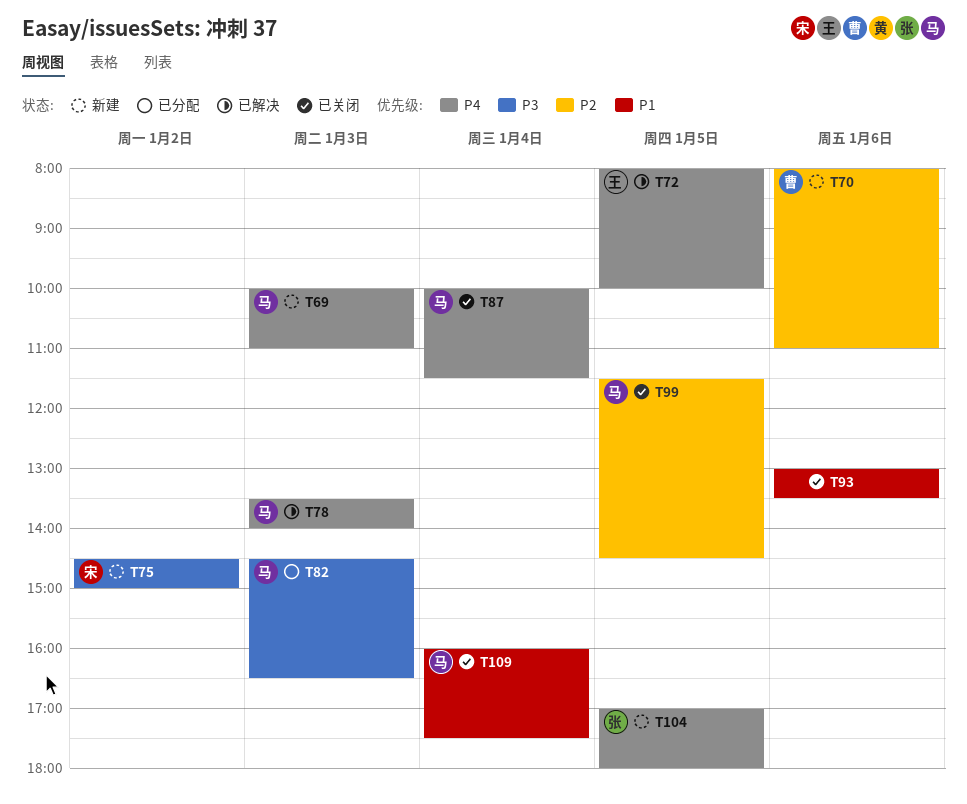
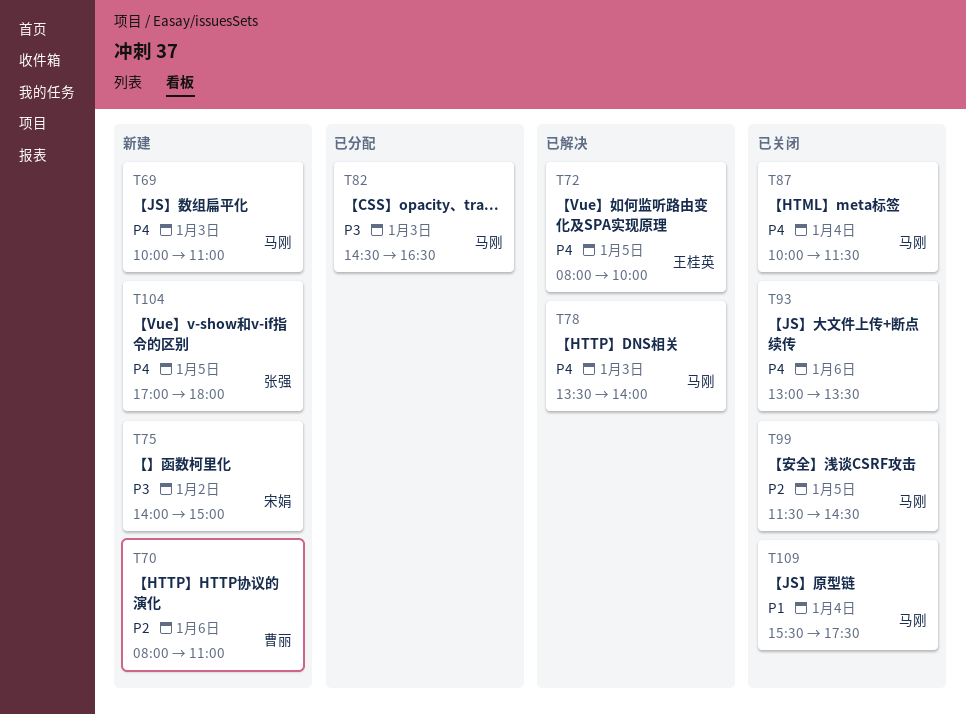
T75, begins: 14:30 -> 14:00
T93, priority: P1 -> P4
T109, begins: 16:00 -> 15:30

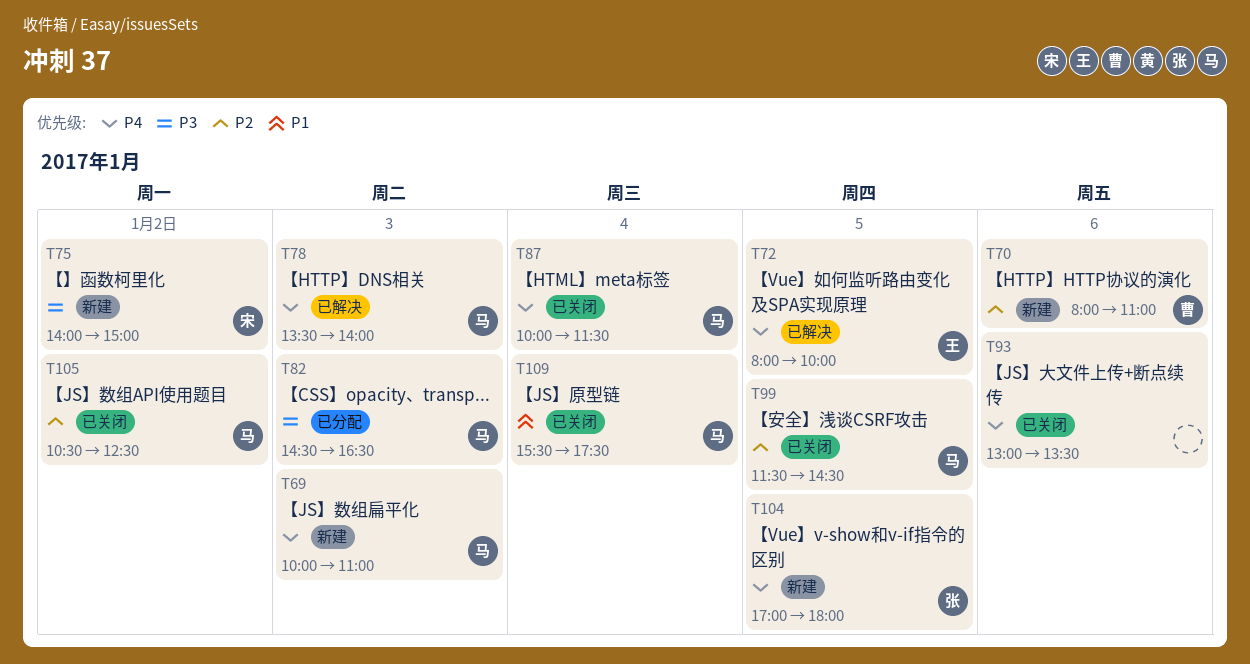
T105: none -> present

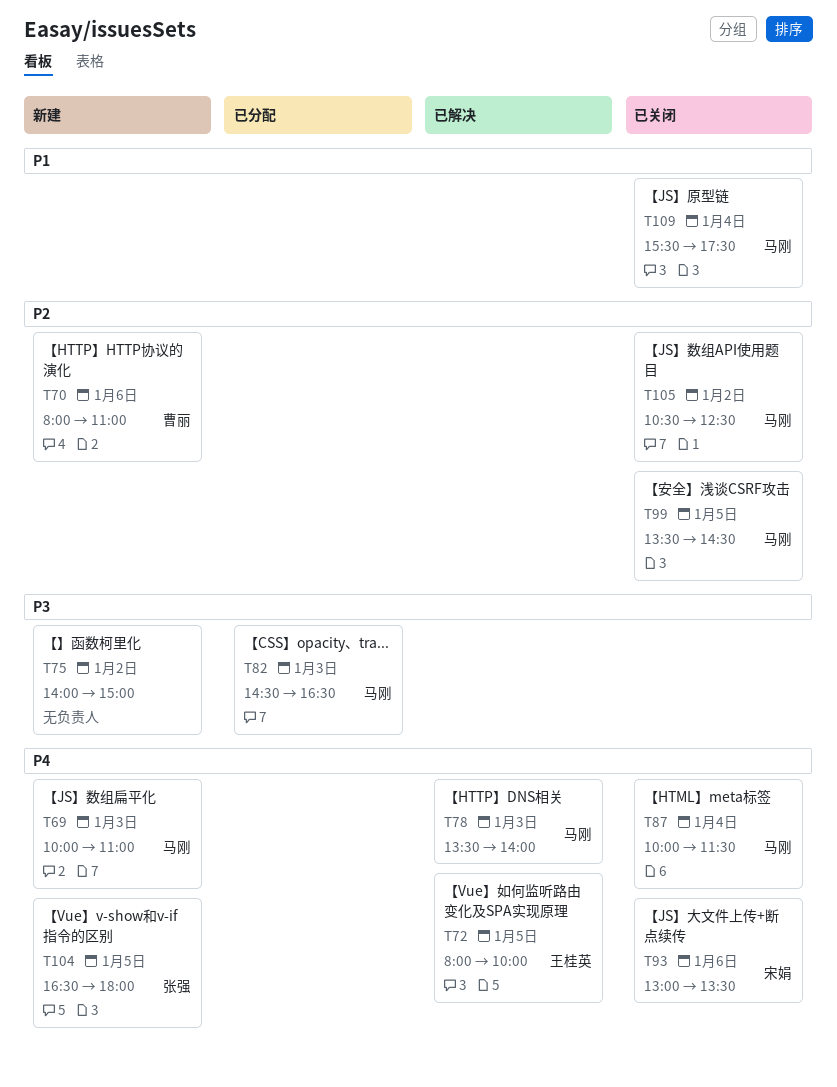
T75, owner: 宋娟 -> none
T93, owner: none -> 宋娟
T99, begins: 11:30 -> 13:30
T104, begins: 17:00 -> 16:30

